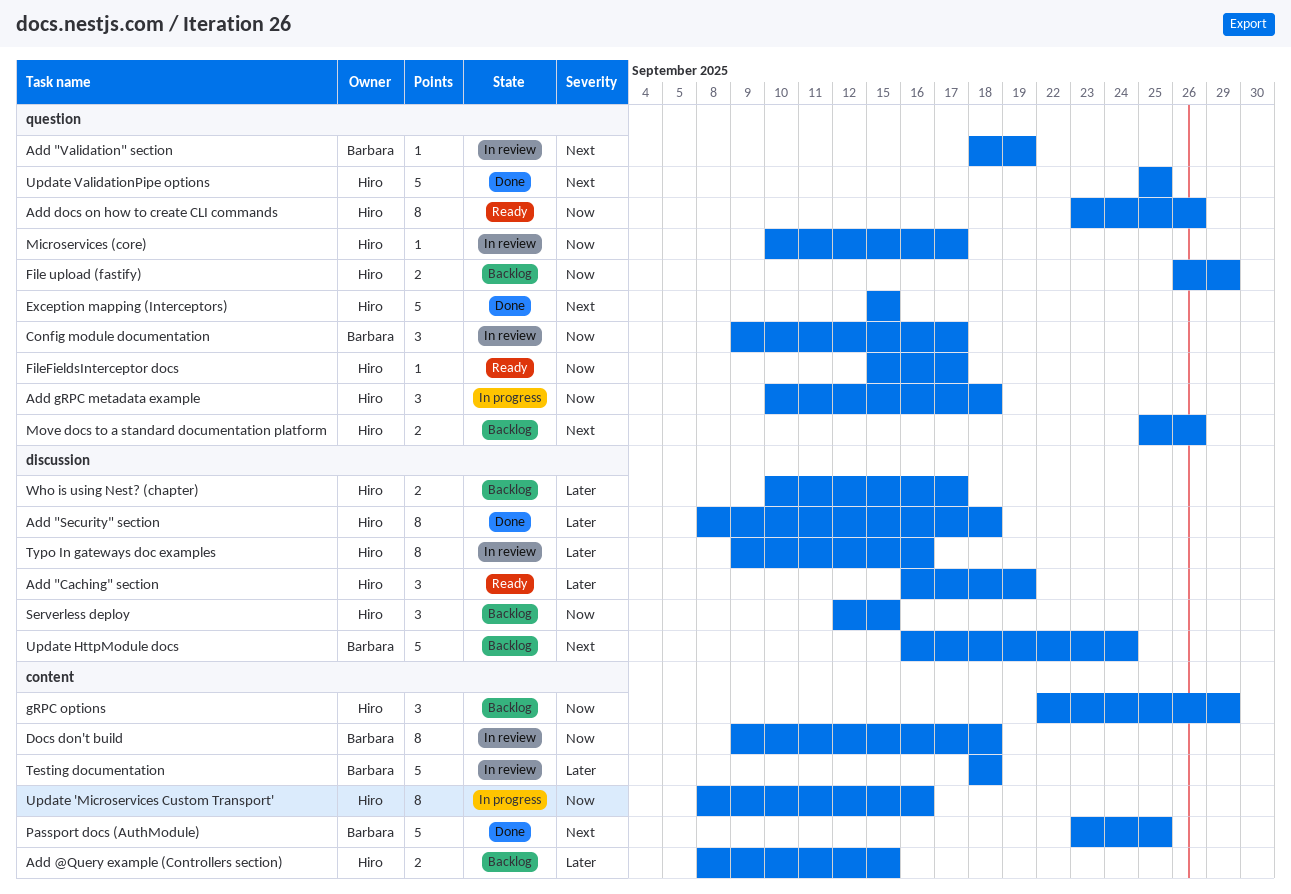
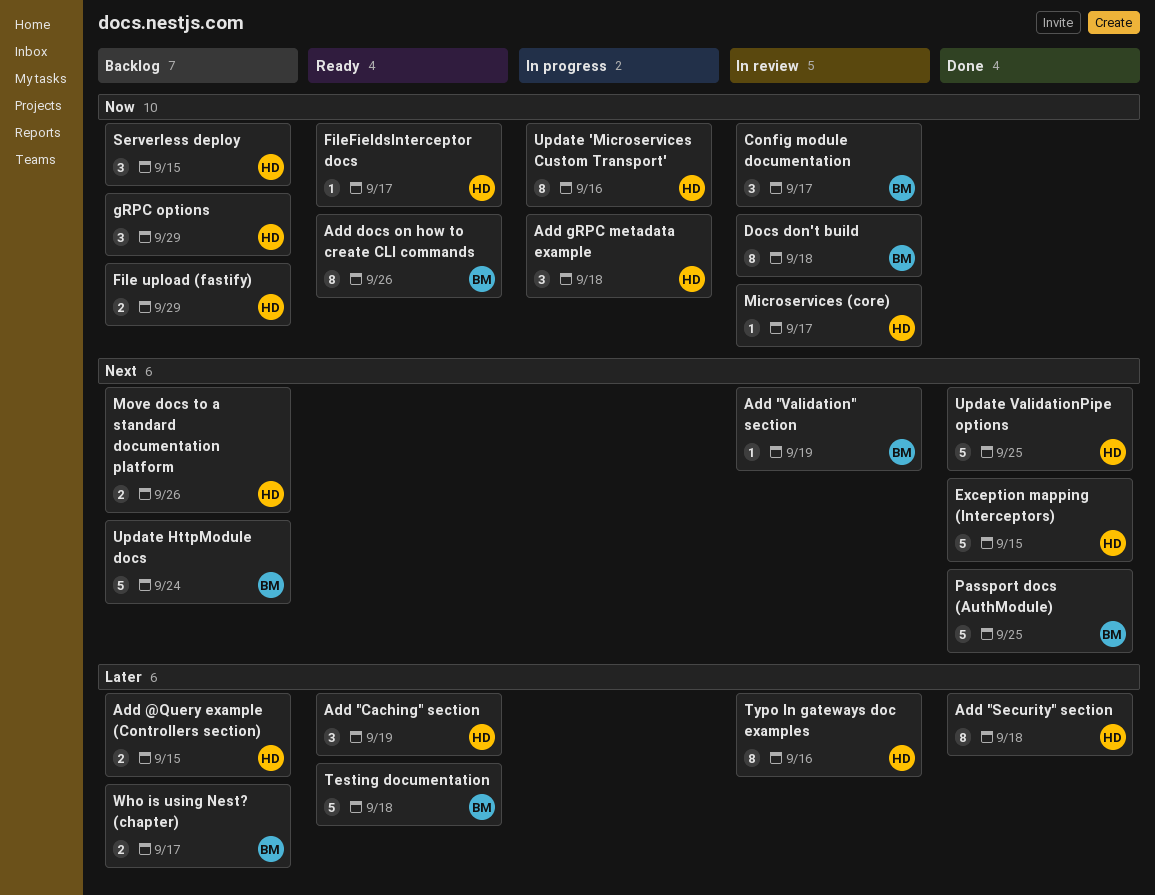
Add docs on how to create CLI commands, owner: Hiro -> Barbara
Testing documentation, status: In review -> Ready
Who is using Nest? (chapter), owner: Hiro -> Barbara

